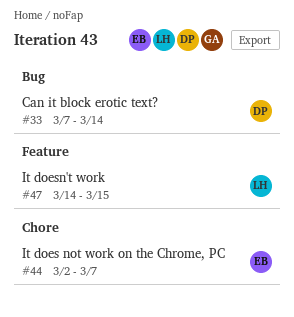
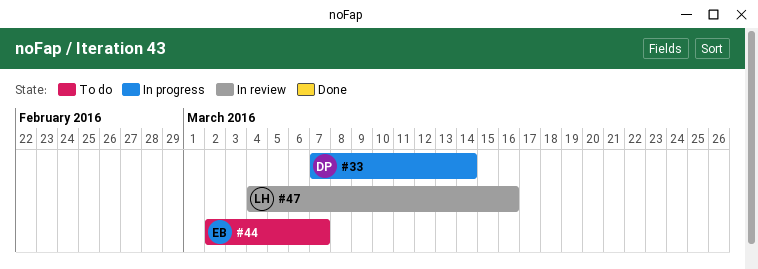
#47, start: Mar 14 -> Mar 4
#47, due: Mar 15 -> Mar 16

